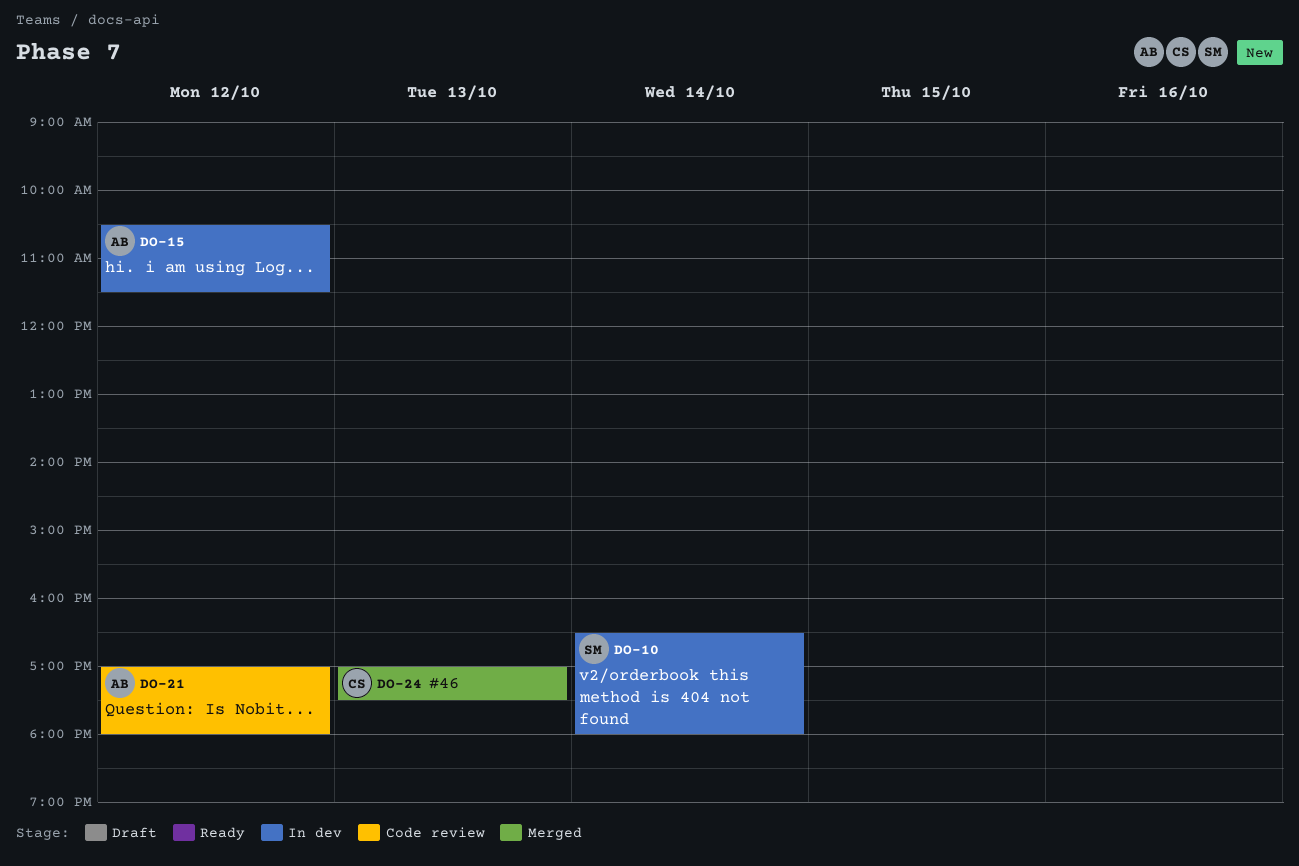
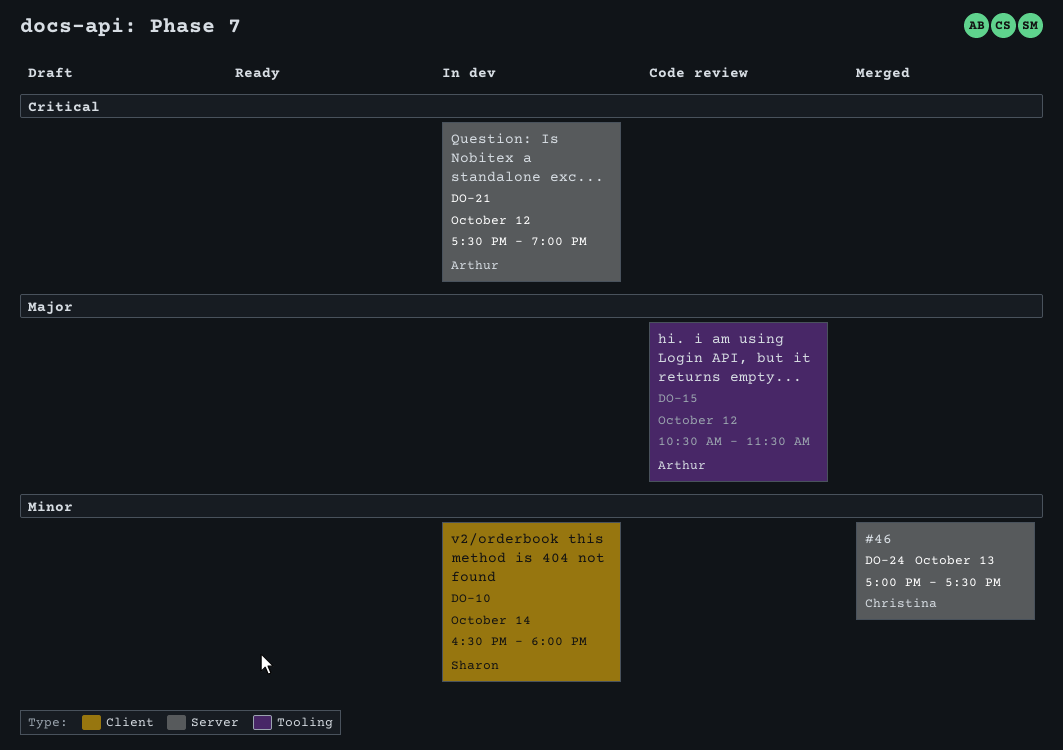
DO-15, status: In dev -> Code review
DO-21, status: Code review -> In dev
DO-21, begins: 17:00 -> 17:30
DO-21, ends: 18:00 -> 19:00

